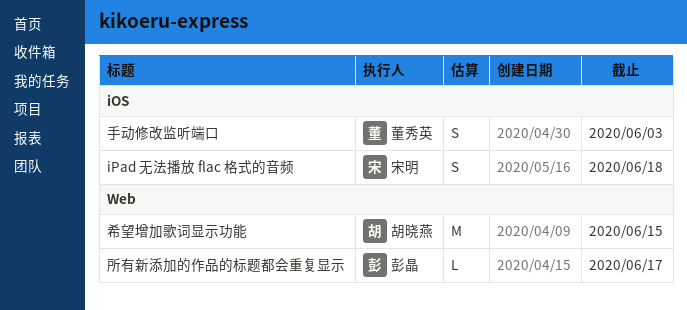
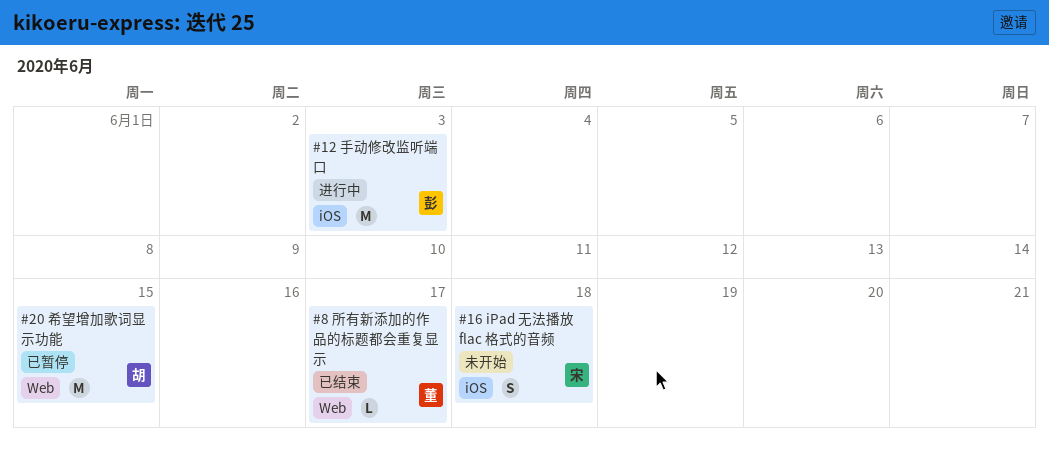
所有新添加的作品的标题都会重复显示, owner: 彭晶 -> 董秀英
手动修改监听端口, owner: 董秀英 -> 彭晶
手动修改监听端口, estimate: S -> M

